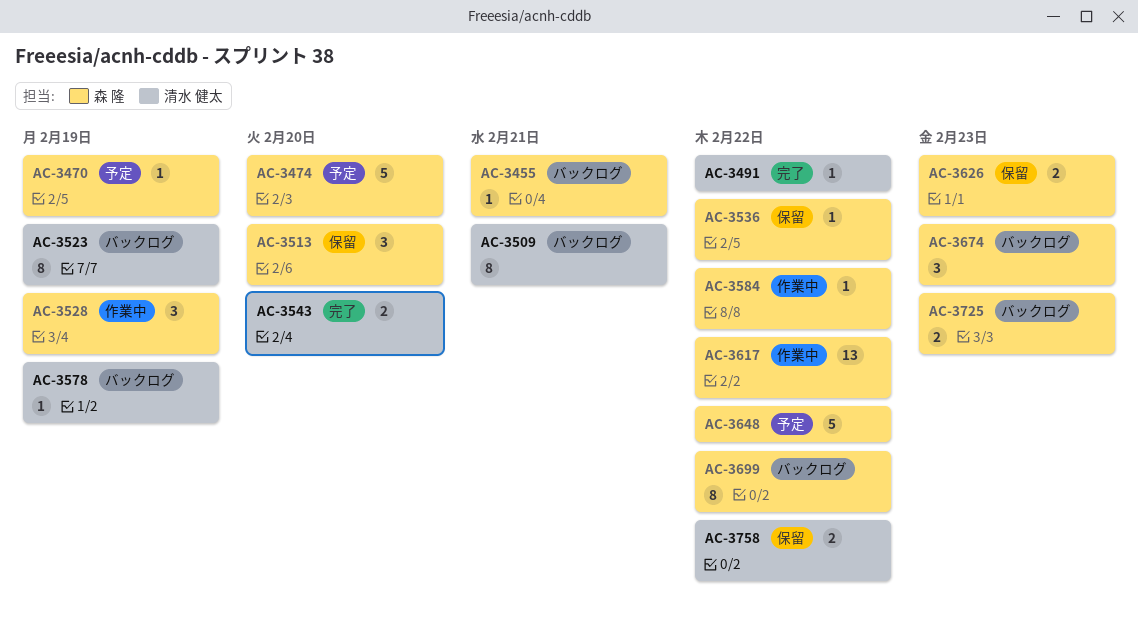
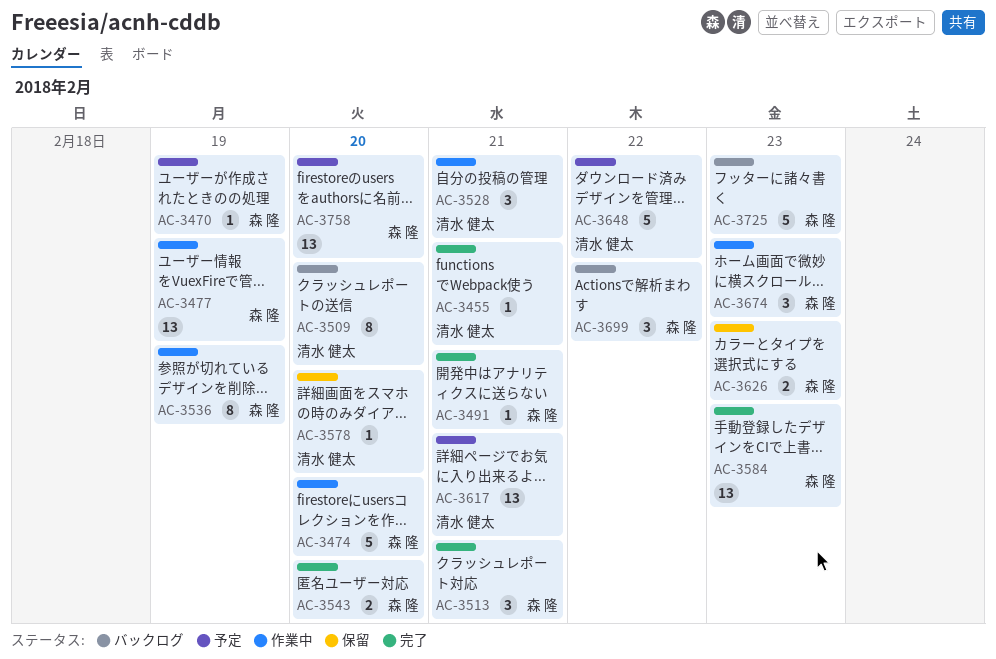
AC-3455, status: バックログ -> 完了
AC-3455, owner: 森 隆 -> 清水 健太
AC-3474, status: 予定 -> 作業中
AC-3477: none -> present
AC-3491, owner: 清水 健太 -> 森 隆
AC-3491, due: Feb 22 -> Feb 21
AC-3509, due: Feb 21 -> Feb 20
AC-3513, status: 保留 -> 完了
AC-3513, due: Feb 20 -> Feb 21
AC-3523: present -> none
AC-3528, owner: 森 隆 -> 清水 健太
AC-3528, due: Feb 19 -> Feb 21
AC-3536, status: 保留 -> 作業中
AC-3536, estimate: 1 -> 8
AC-3536, due: Feb 22 -> Feb 19
AC-3543, owner: 清水 健太 -> 森 隆
AC-3578, status: バックログ -> 保留
AC-3578, due: Feb 19 -> Feb 20
AC-3584, status: 作業中 -> 完了
AC-3584, estimate: 1 -> 13
AC-3584, due: Feb 22 -> Feb 23
AC-3617, status: 作業中 -> 予定
AC-3617, owner: 森 隆 -> 清水 健太
AC-3617, due: Feb 22 -> Feb 21
AC-3648, owner: 森 隆 -> 清水 健太
AC-3674, status: バックログ -> 作業中
AC-3699, estimate: 8 -> 3
AC-3725, estimate: 2 -> 5
AC-3758, status: 保留 -> 予定
AC-3758, owner: 清水 健太 -> 森 隆
AC-3758, estimate: 2 -> 13
AC-3758, due: Feb 22 -> Feb 20

